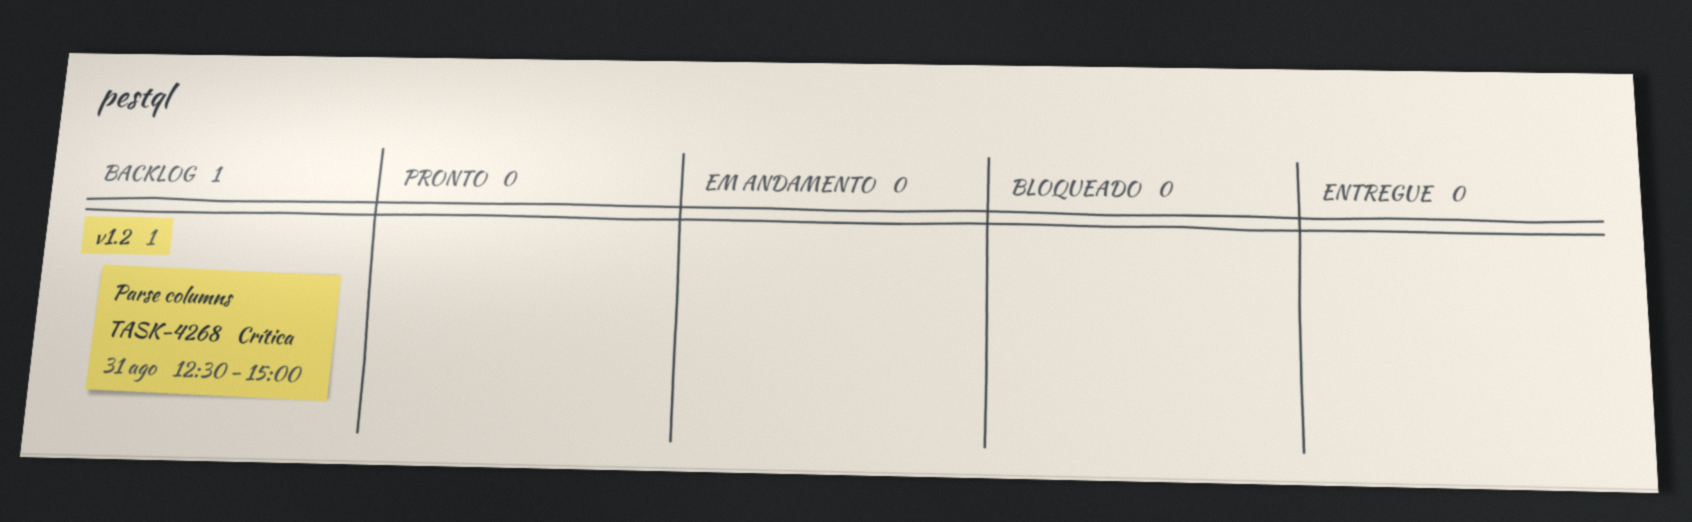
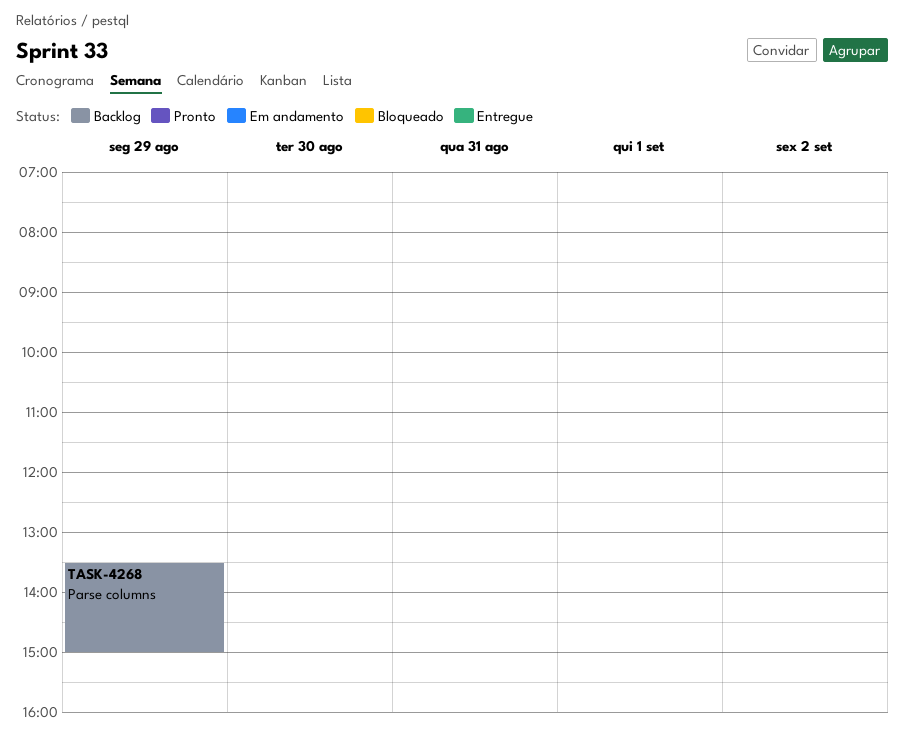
TASK-4268, day: Aug 31 -> Aug 29
TASK-4268, begins: 12:30 -> 13:30

